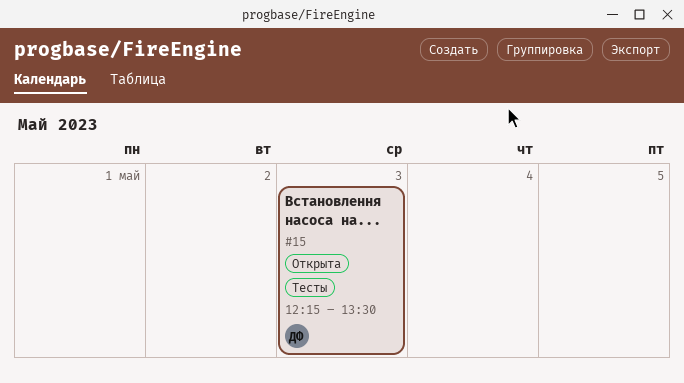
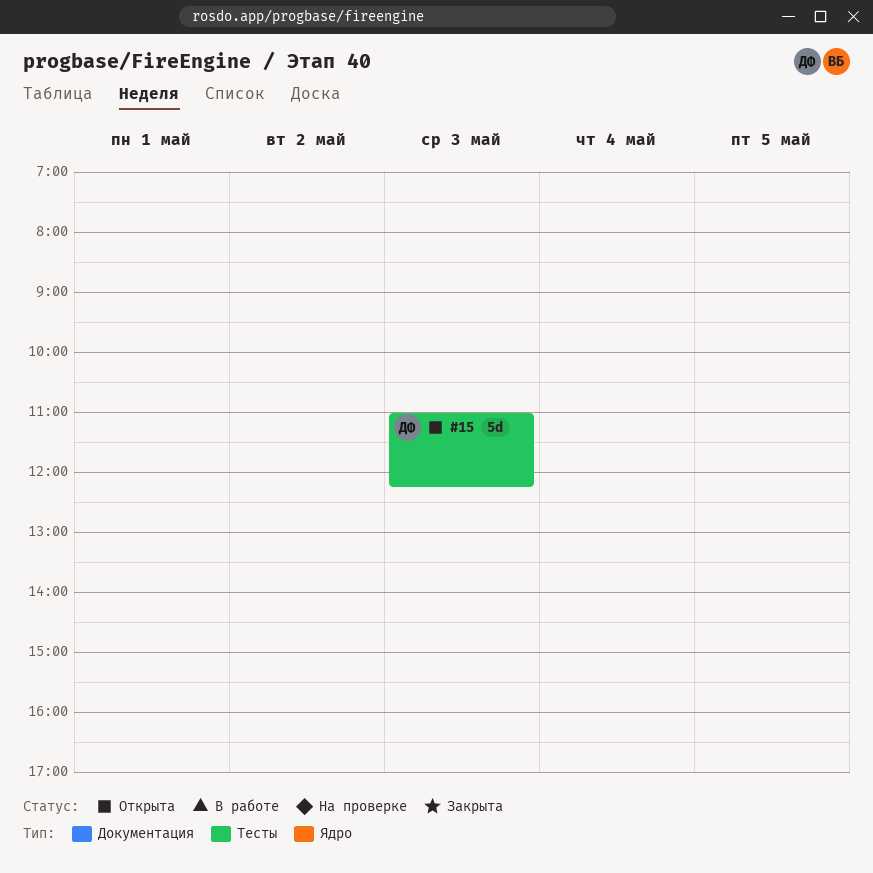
#15, begins: 12:15 -> 11:00
#15, ends: 13:30 -> 12:15

